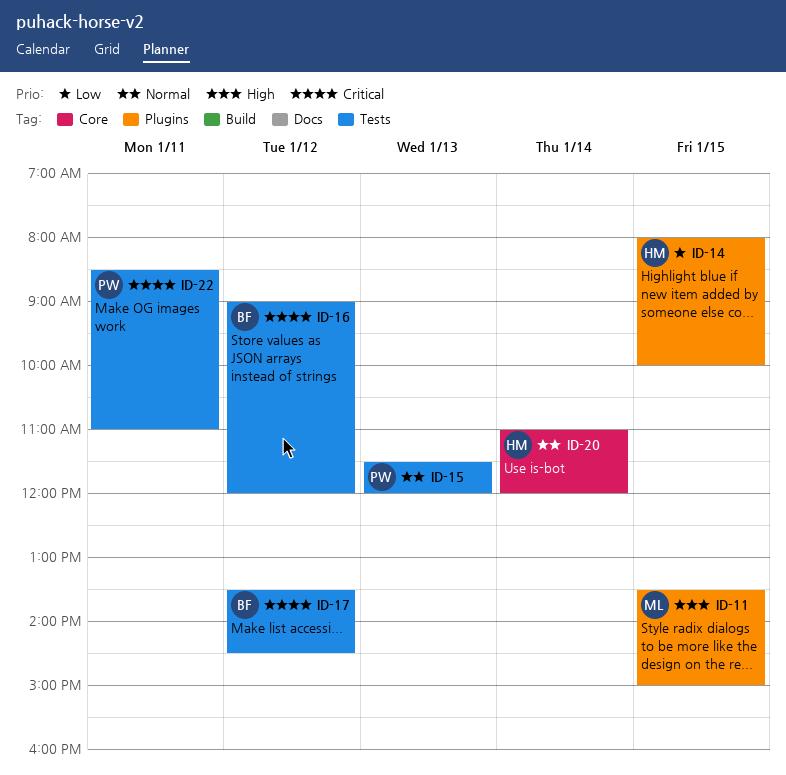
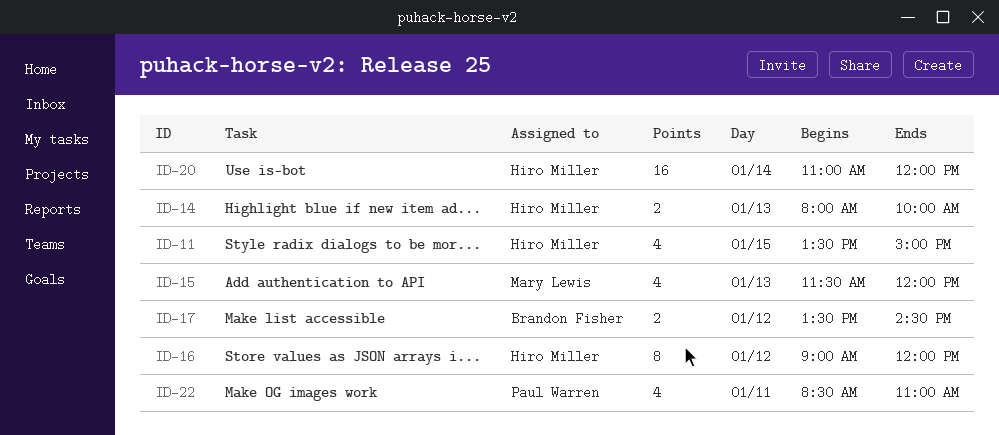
ID-11, owner: Mary Lewis -> Hiro Miller
ID-14, day: Jan 15 -> Jan 13
ID-15, owner: Paul Warren -> Mary Lewis
ID-16, owner: Brandon Fisher -> Hiro Miller

